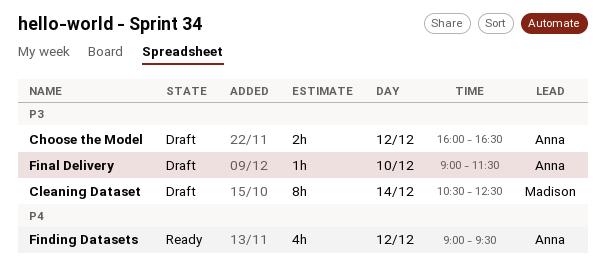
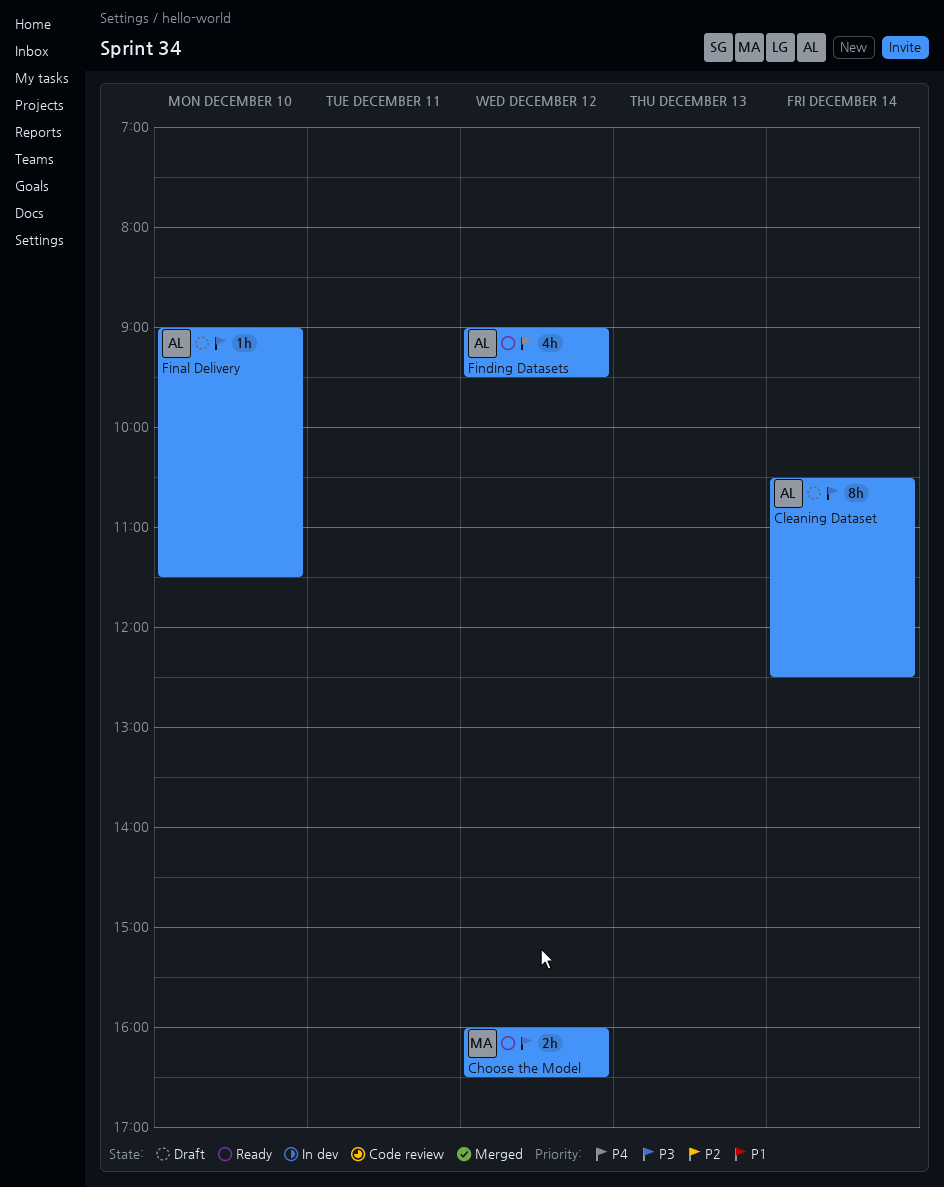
Choose the Model, status: Draft -> Ready
Choose the Model, owner: Anna -> Madison
Cleaning Dataset, owner: Madison -> Anna

